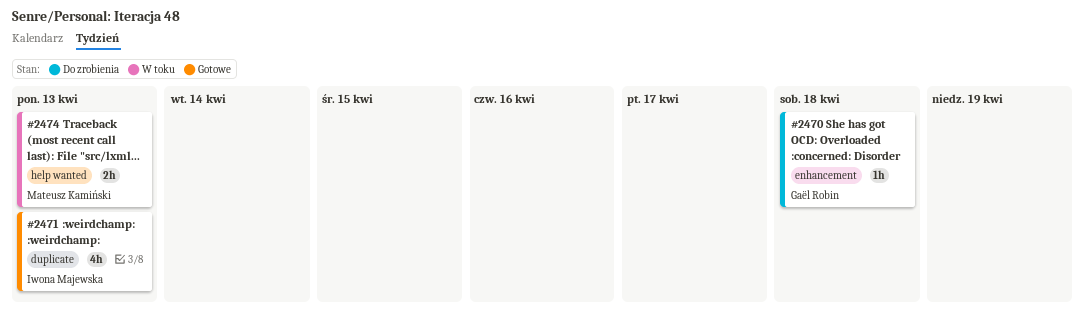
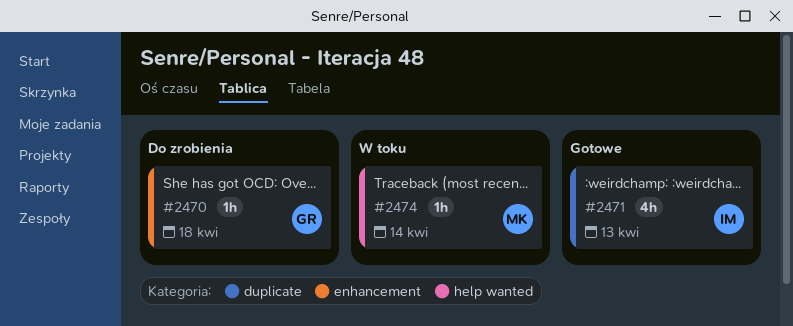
#2474, estimate: 2h -> 1h
#2474, due: Apr 13 -> Apr 14

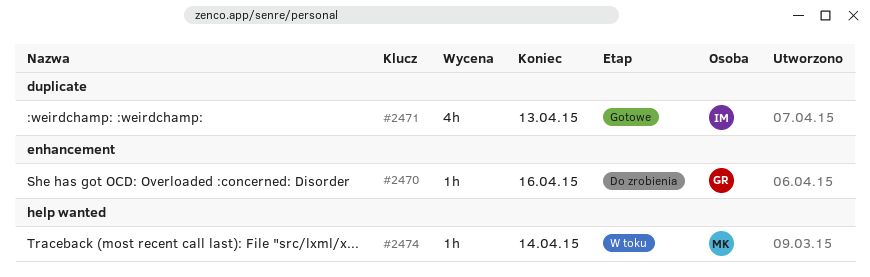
#2470, due: Apr 18 -> Apr 16

